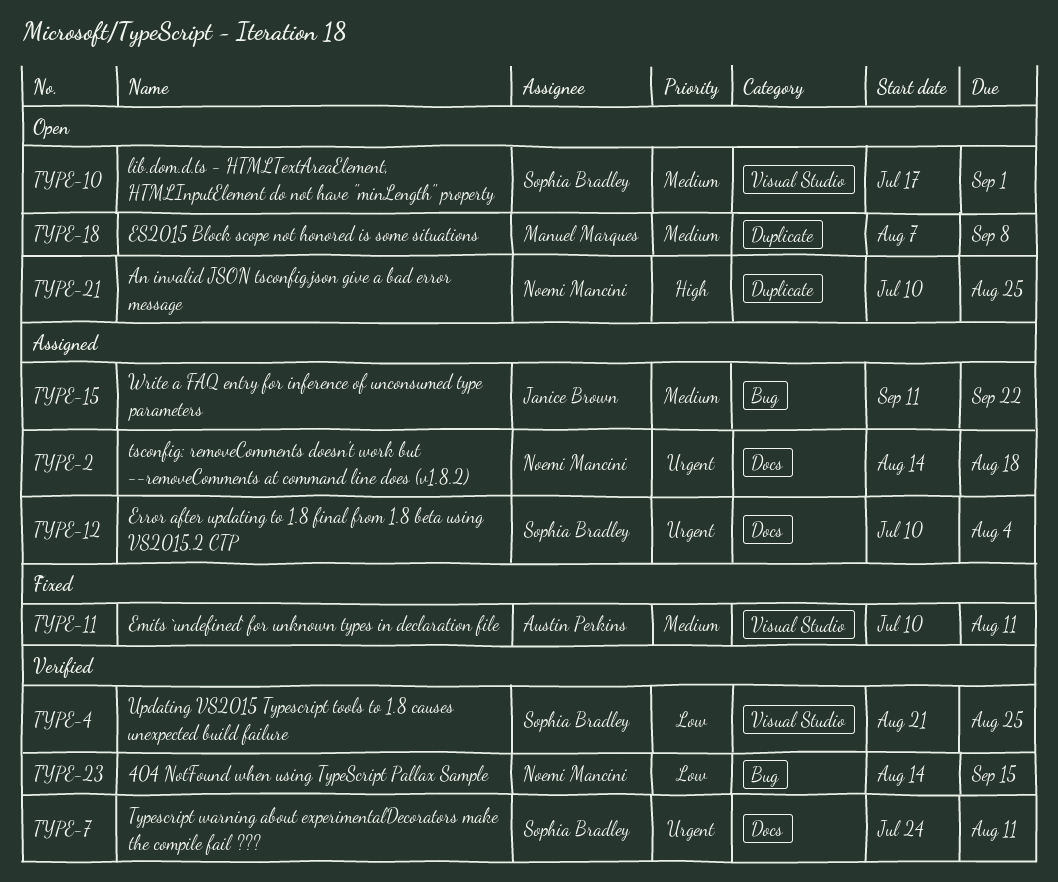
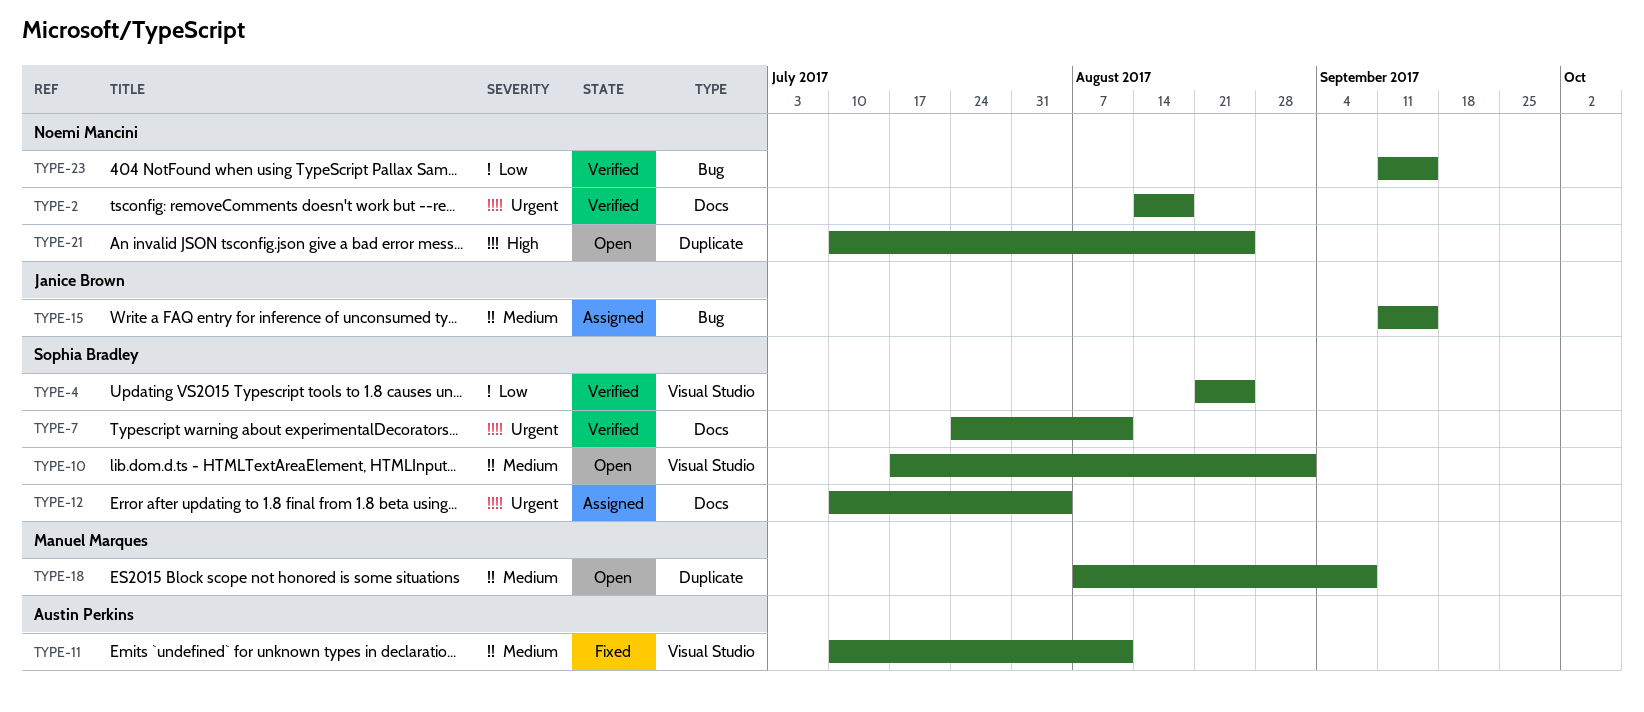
TYPE-2, status: Assigned -> Verified
TYPE-15, due: Sep 22 -> Sep 15
TYPE-23, start: Aug 14 -> Sep 11

